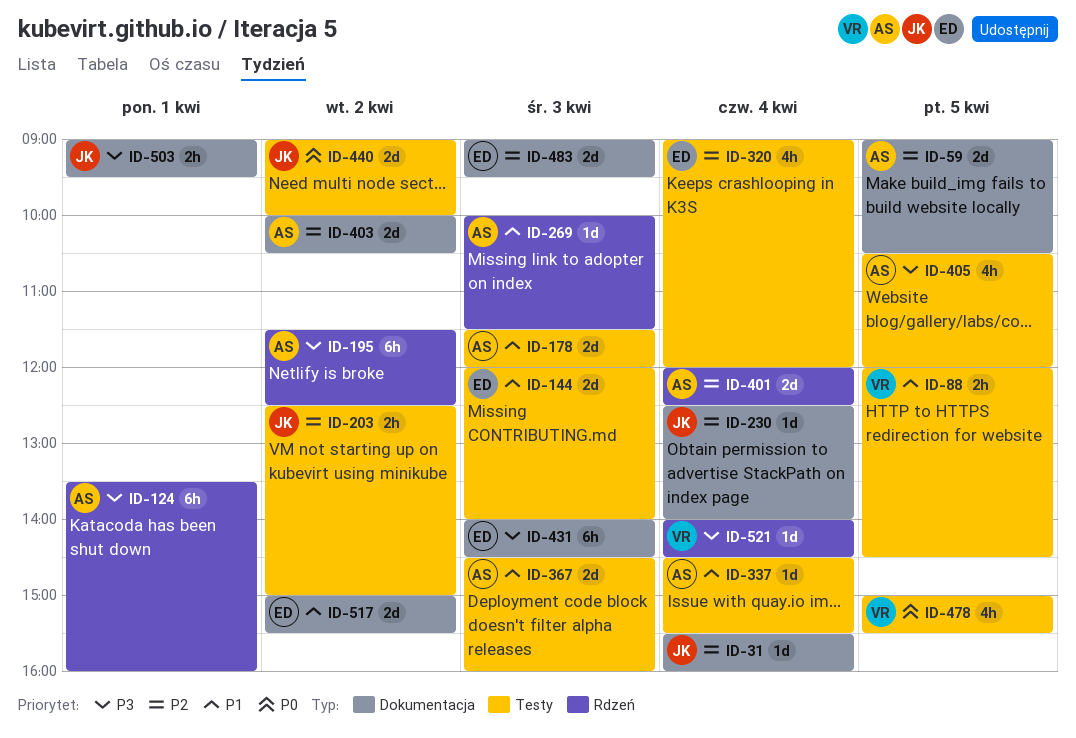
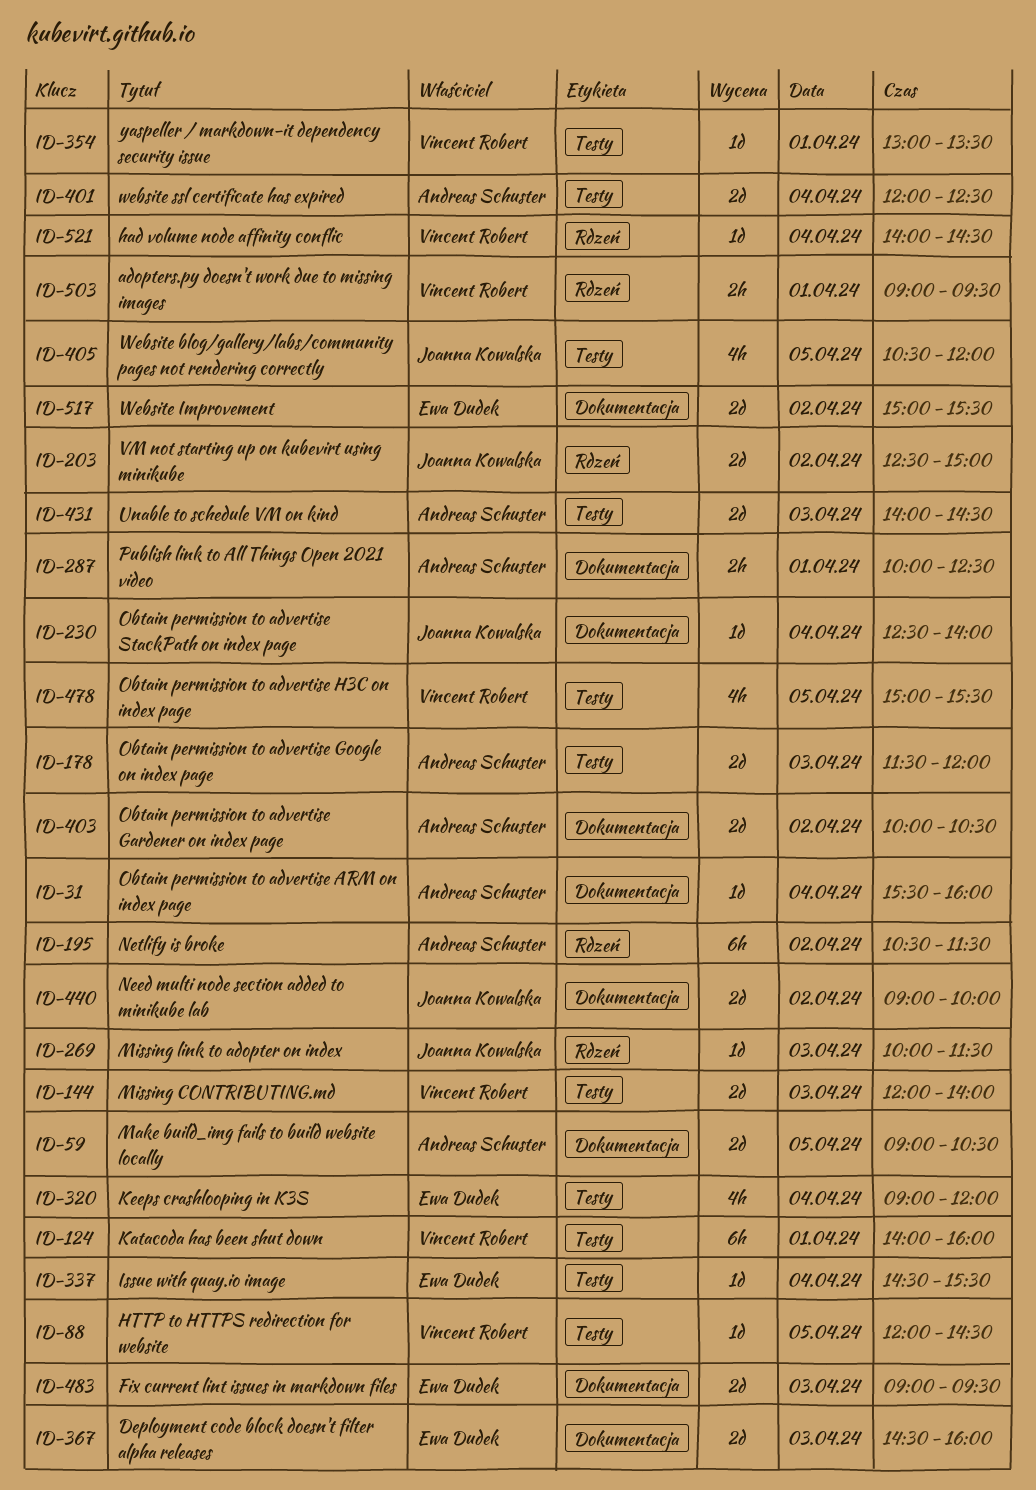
ID-31, owner: Joanna Kowalska -> Andreas Schuster
ID-88, estimate: 2h -> 1d
ID-124, owner: Andreas Schuster -> Vincent Robert
ID-124, label: Rdzeń -> Testy
ID-124, begins: 13:30 -> 14:00
ID-144, owner: Ewa Dudek -> Vincent Robert
ID-195, begins: 11:30 -> 10:30
ID-195, ends: 12:30 -> 11:30
ID-203, label: Testy -> Rdzeń
ID-203, estimate: 2h -> 2d
ID-269, owner: Andreas Schuster -> Joanna Kowalska
ID-287: none -> present
ID-337, owner: Andreas Schuster -> Ewa Dudek
ID-354: none -> present
ID-367, owner: Andreas Schuster -> Ewa Dudek
ID-367, label: Testy -> Dokumentacja
ID-401, label: Rdzeń -> Testy
ID-405, owner: Andreas Schuster -> Joanna Kowalska
ID-431, owner: Ewa Dudek -> Andreas Schuster
ID-431, label: Dokumentacja -> Testy
ID-431, estimate: 6h -> 2d
ID-440, label: Testy -> Dokumentacja
ID-503, owner: Joanna Kowalska -> Vincent Robert
ID-503, label: Dokumentacja -> Rdzeń

